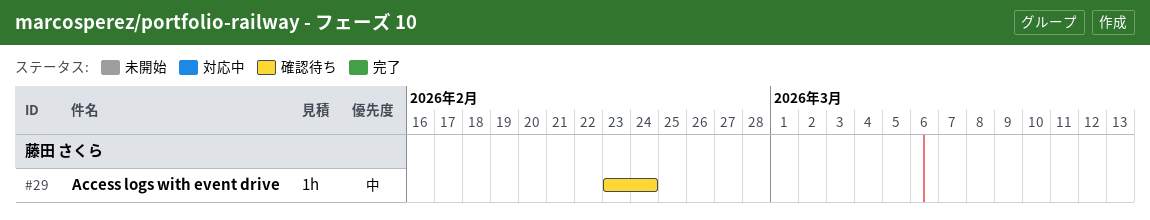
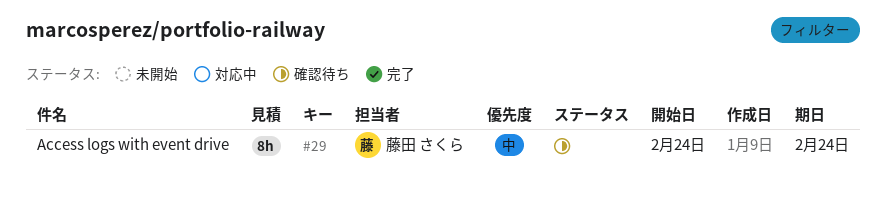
#29, estimate: 1h -> 8h
#29, start: Feb 23 -> Feb 24

